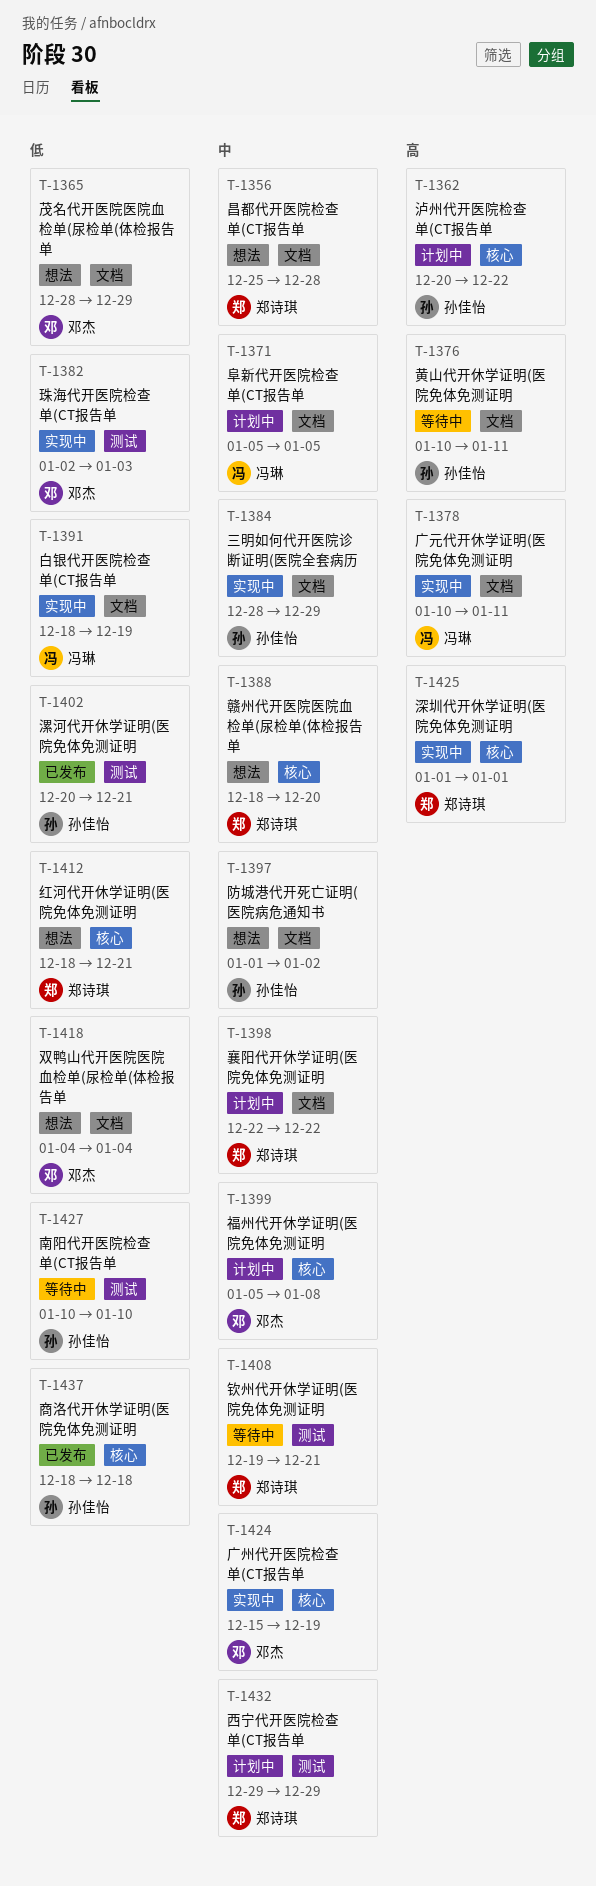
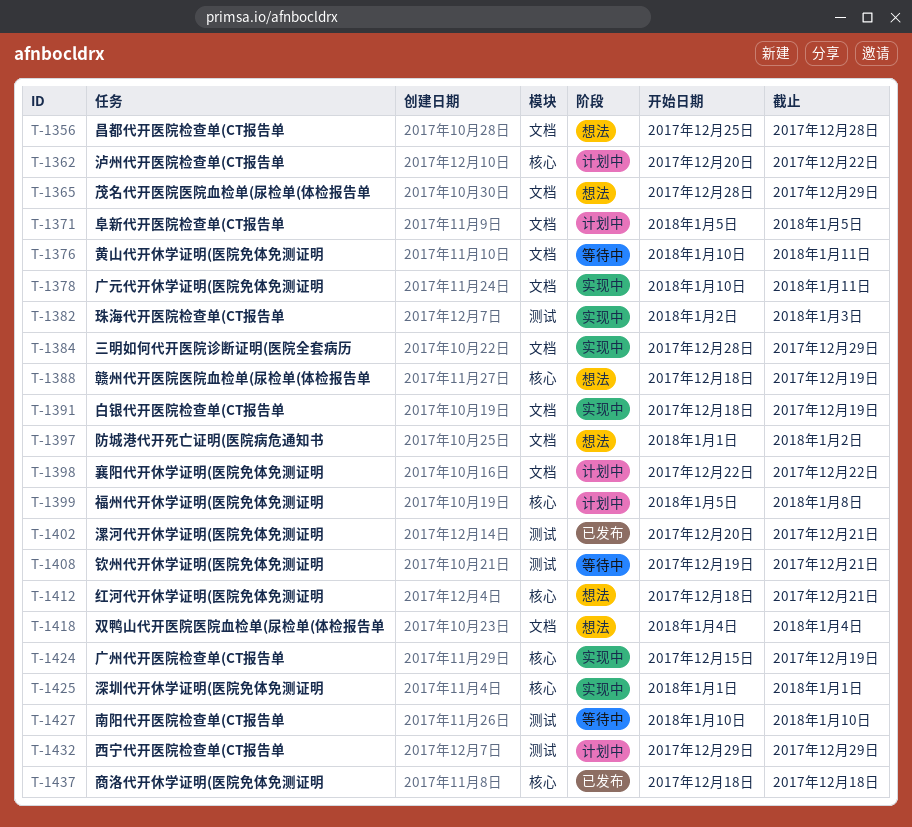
T-1388, due: Dec 20 -> Dec 19

